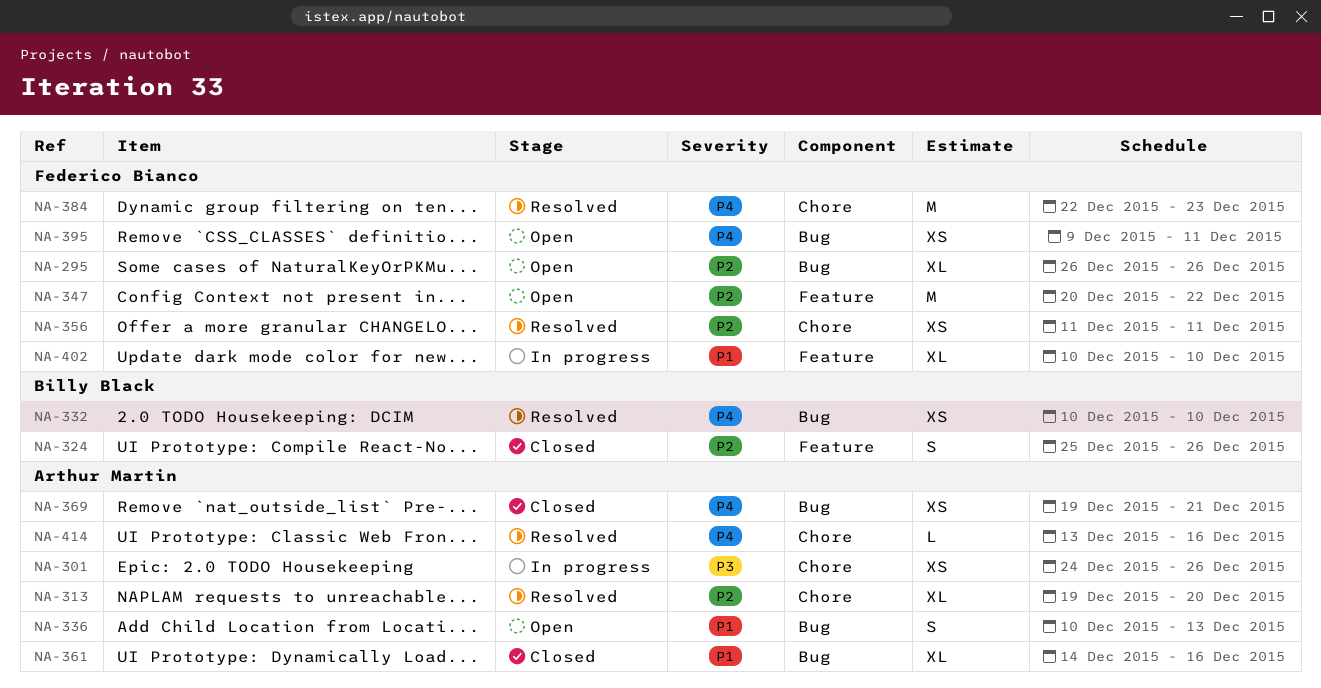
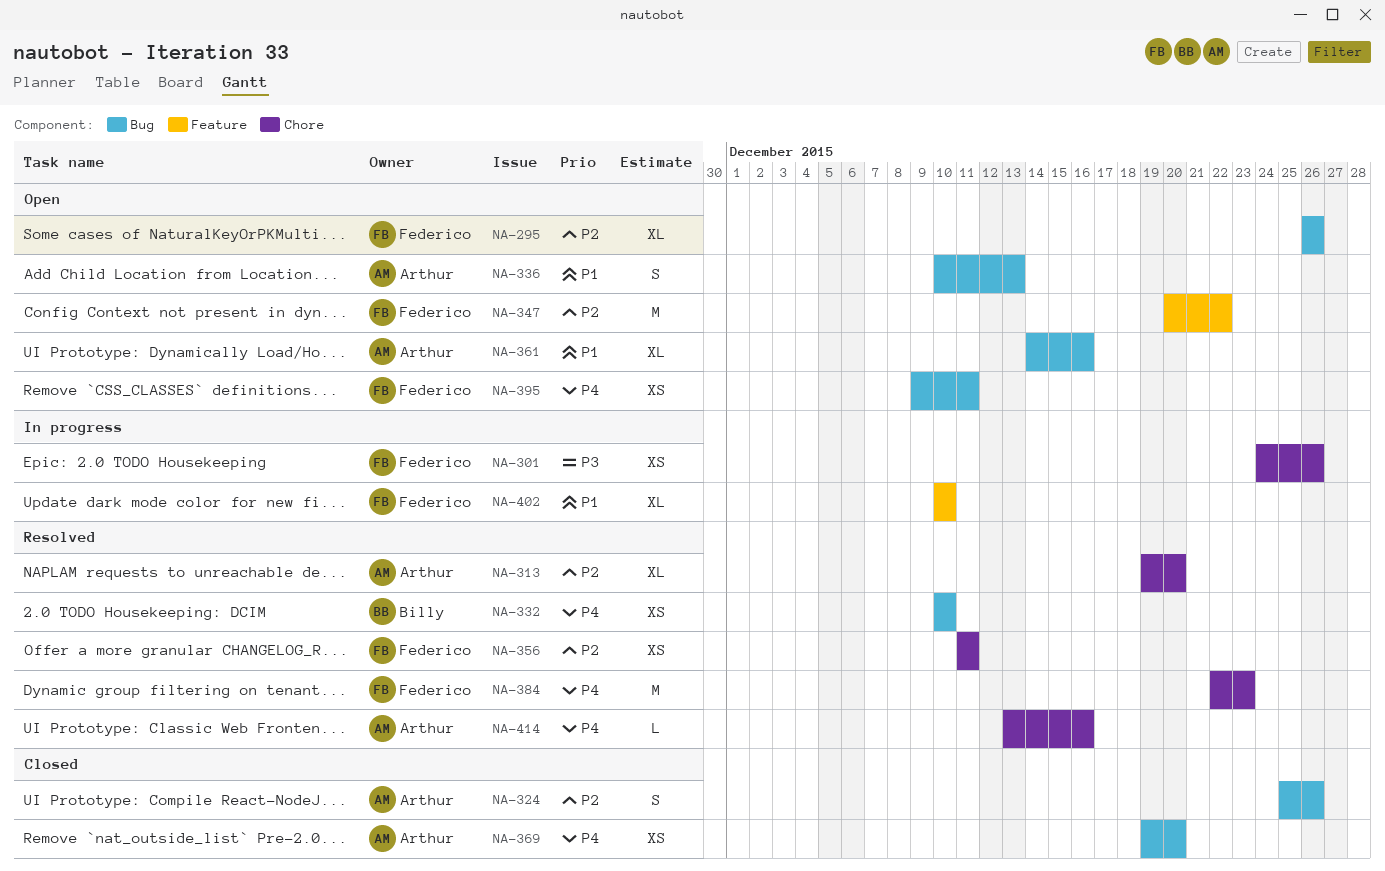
NA-301, owner: Arthur Martin -> Federico Bianco
NA-324, owner: Billy Black -> Arthur Martin
NA-324, label: Feature -> Bug
NA-361, status: Closed -> Open
NA-369, due: Dec 21 -> Dec 20

